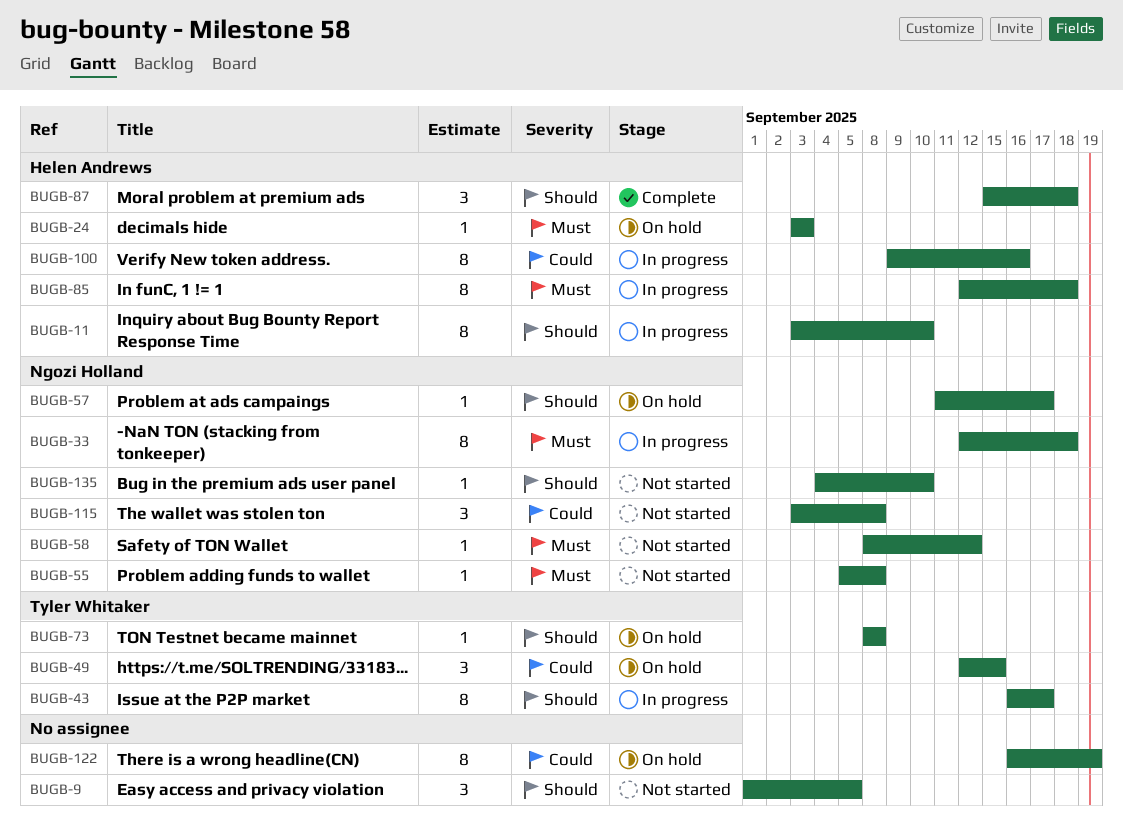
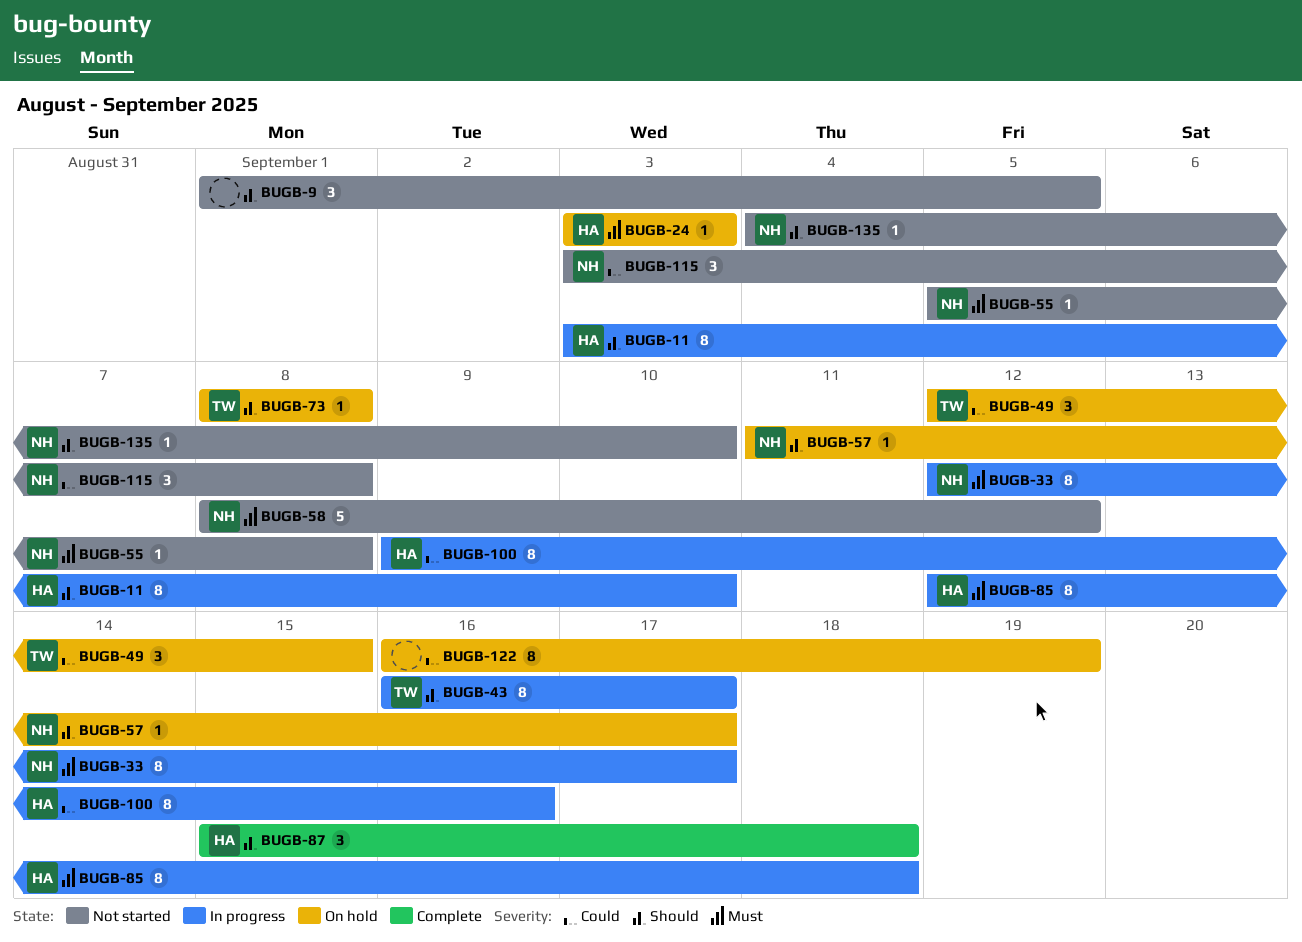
BUGB-33, due: Sep 18 -> Sep 17
BUGB-58, estimate: 1 -> 5

